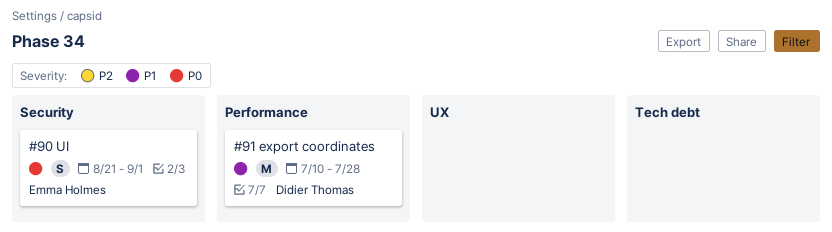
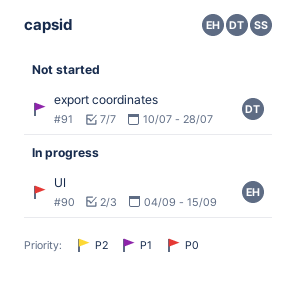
#90, start: Aug 21 -> Sep 4
#90, due: Sep 1 -> Sep 15

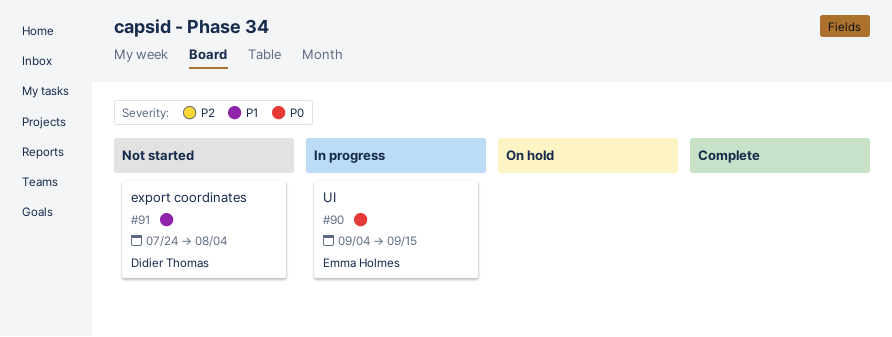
#91, start: Jul 10 -> Jul 24
#91, due: Jul 28 -> Aug 4

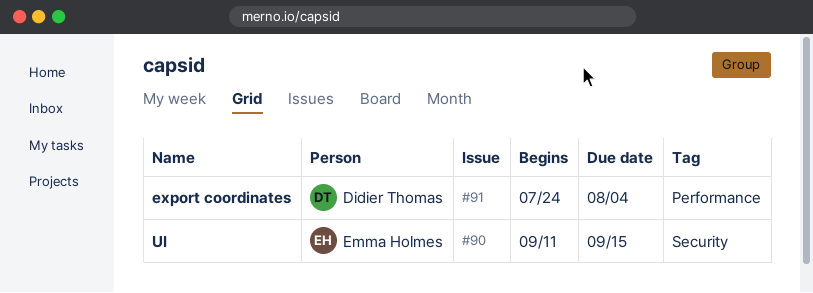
#90, start: Sep 4 -> Sep 11

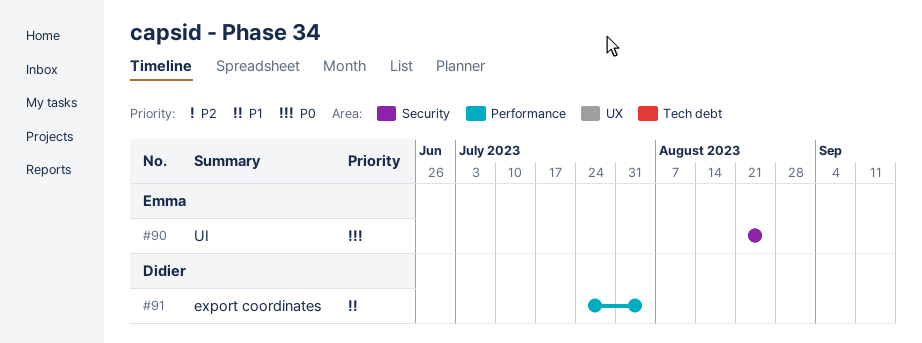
#90, start: Sep 11 -> Aug 21
#90, due: Sep 15 -> Aug 25

